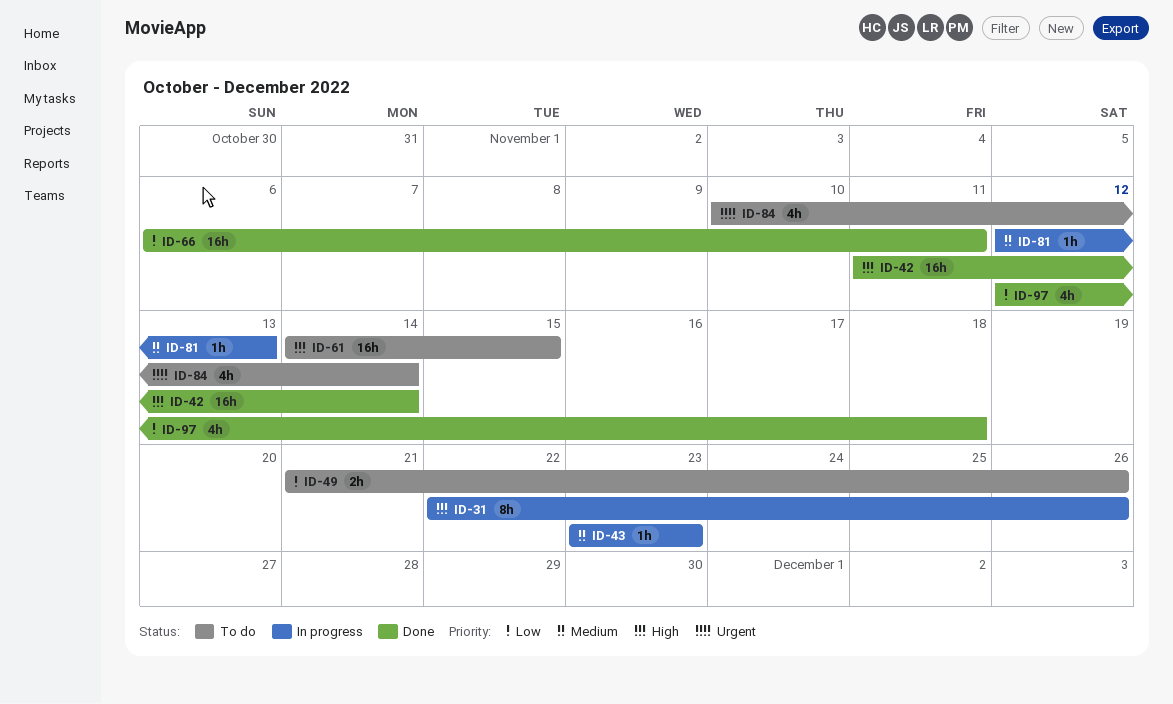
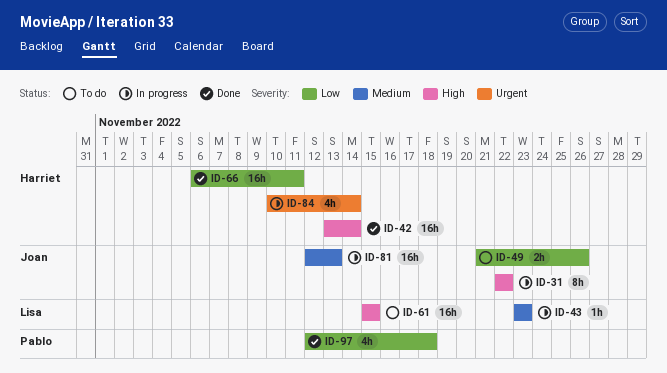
ID-31, due: Nov 26 -> Nov 22
ID-42, start: Nov 11 -> Nov 13
ID-61, start: Nov 14 -> Nov 15
ID-81, estimate: 1h -> 16h
ID-84, status: To do -> In progress

